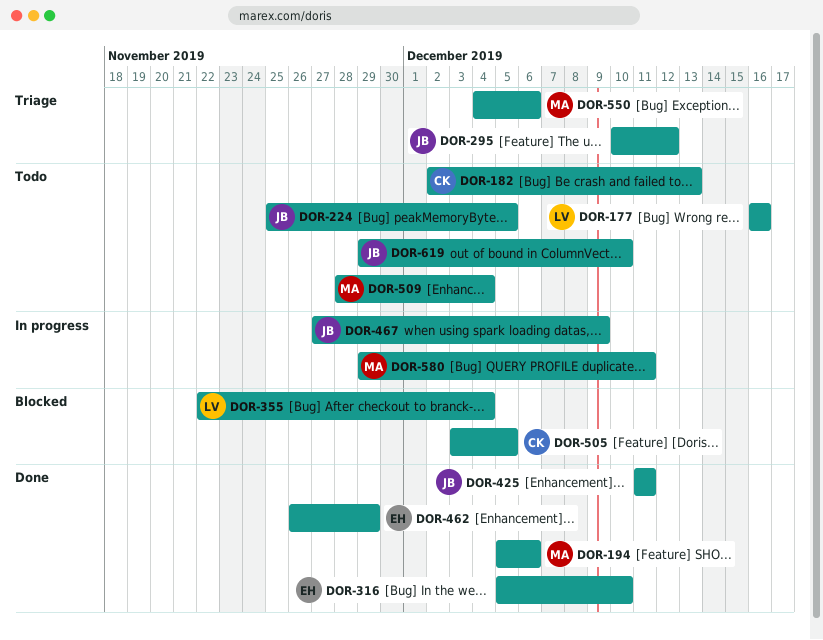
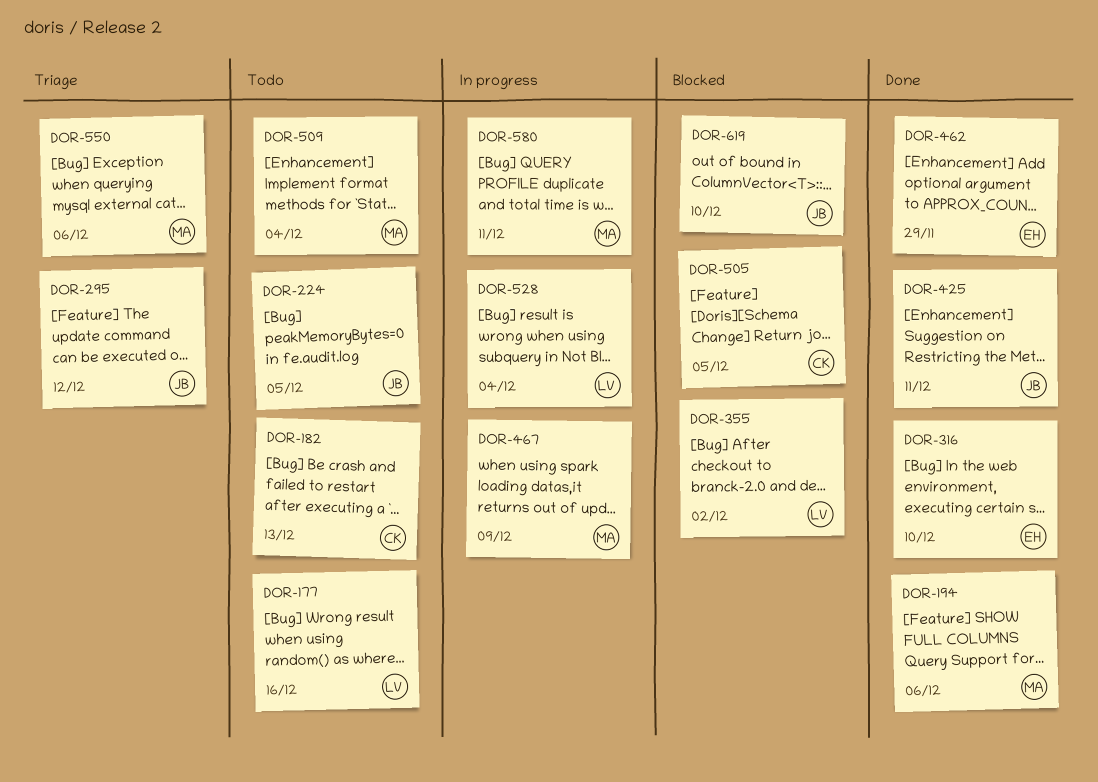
DOR-355, due: Dec 4 -> Dec 2
DOR-467, owner: JB -> MA
DOR-528: none -> present
DOR-619, status: Todo -> Blocked

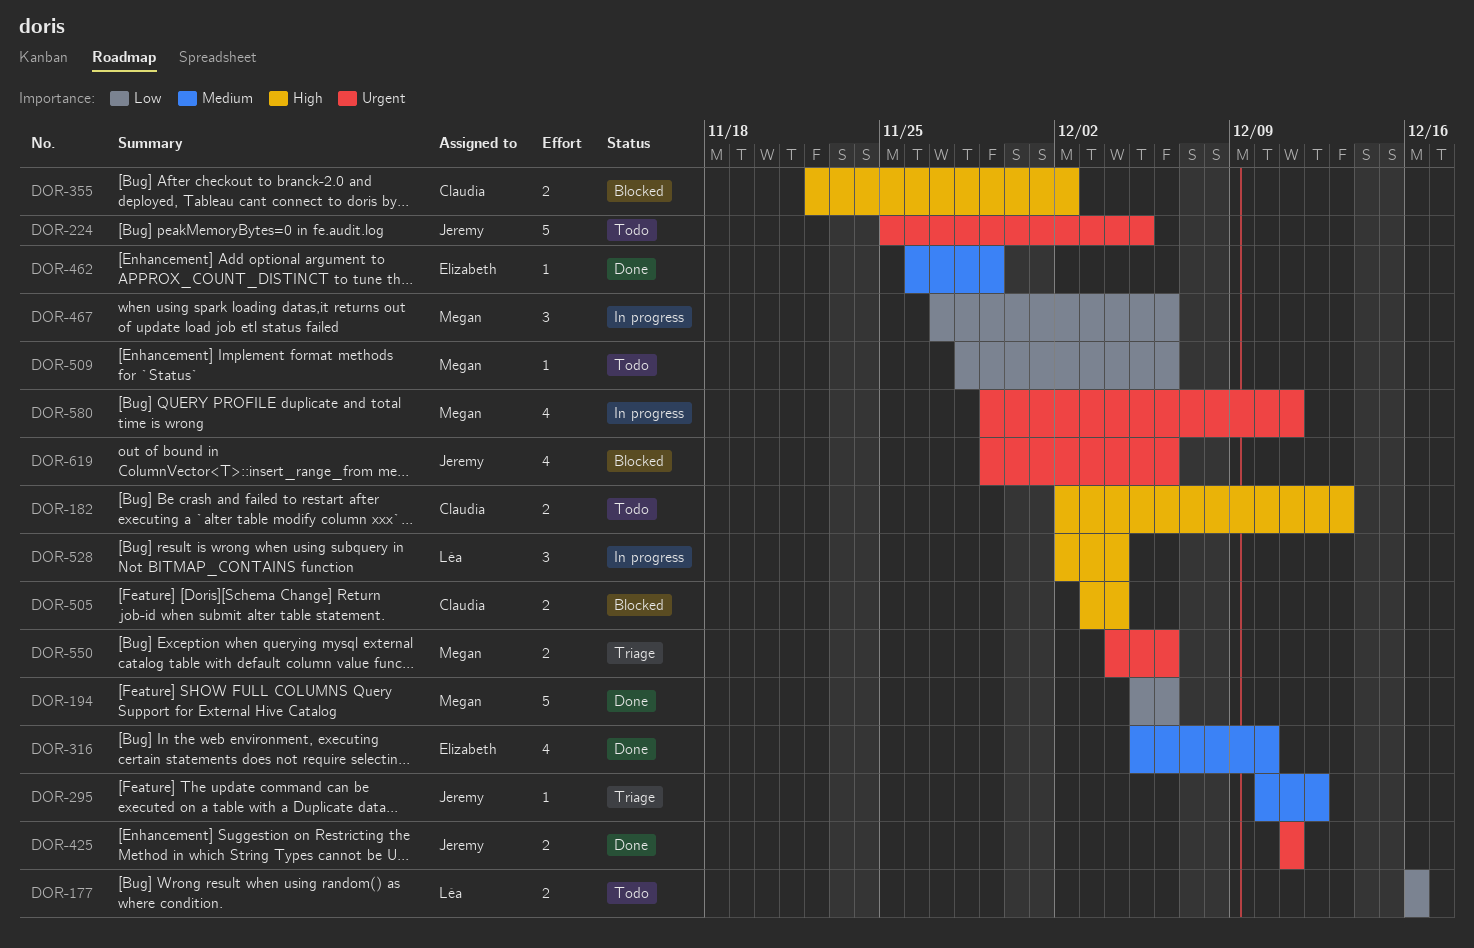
DOR-355, owner: Léa -> Claudia
DOR-467, due: Dec 9 -> Dec 6
DOR-505, due: Dec 5 -> Dec 4
DOR-509, due: Dec 4 -> Dec 6
DOR-619, due: Dec 10 -> Dec 6

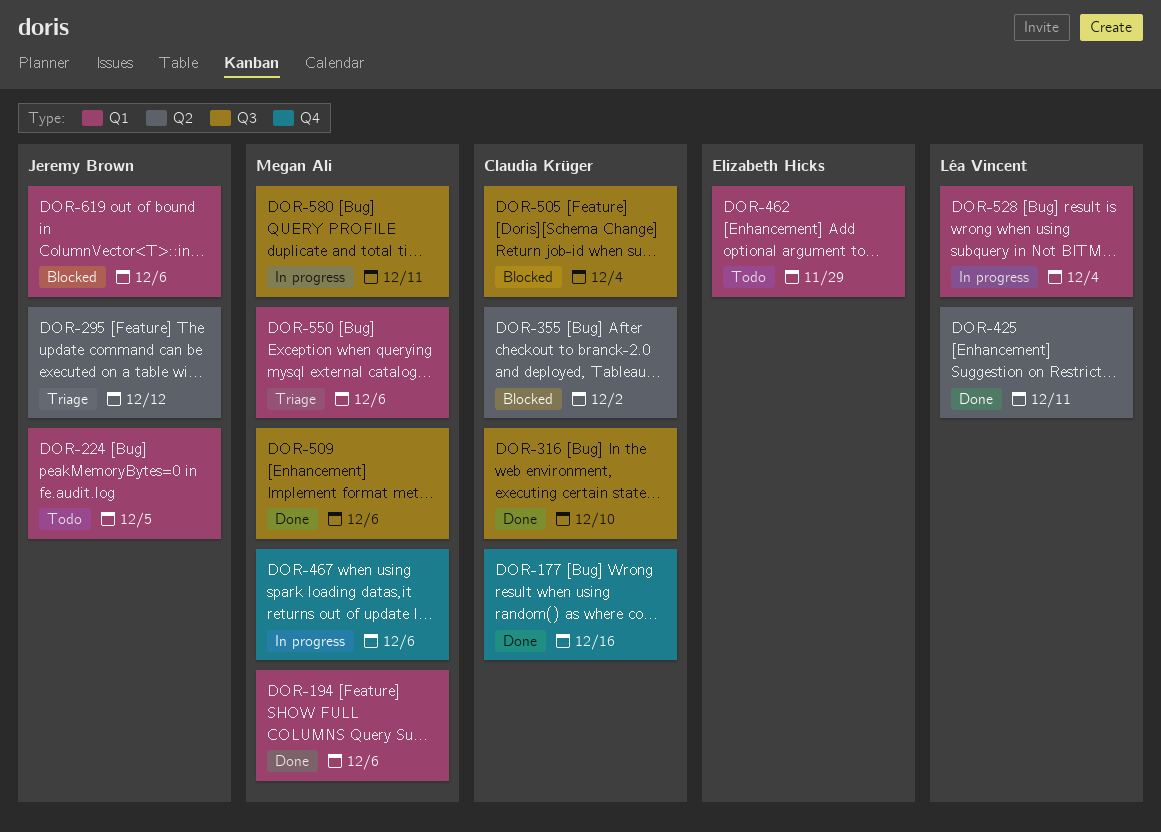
DOR-177, status: Todo -> Done
DOR-177, owner: Léa Vincent -> Claudia Krüger
DOR-182: present -> none
DOR-316, owner: Elizabeth Hicks -> Claudia Krüger
DOR-425, owner: Jeremy Brown -> Léa Vincent
DOR-462, status: Done -> Todo
DOR-509, status: Todo -> Done

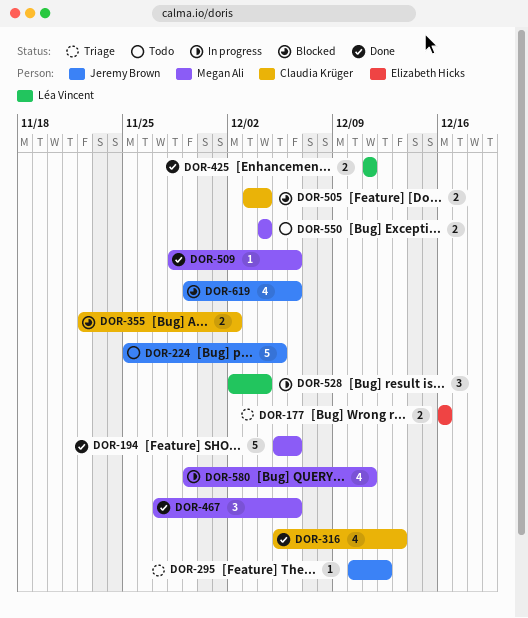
DOR-177, status: Done -> Triage
DOR-177, owner: Claudia Krüger -> Elizabeth Hicks
DOR-316, due: Dec 10 -> Dec 13
DOR-462: present -> none
DOR-467, status: In progress -> Done
DOR-550, status: Triage -> Todo
DOR-550, due: Dec 6 -> Dec 4

